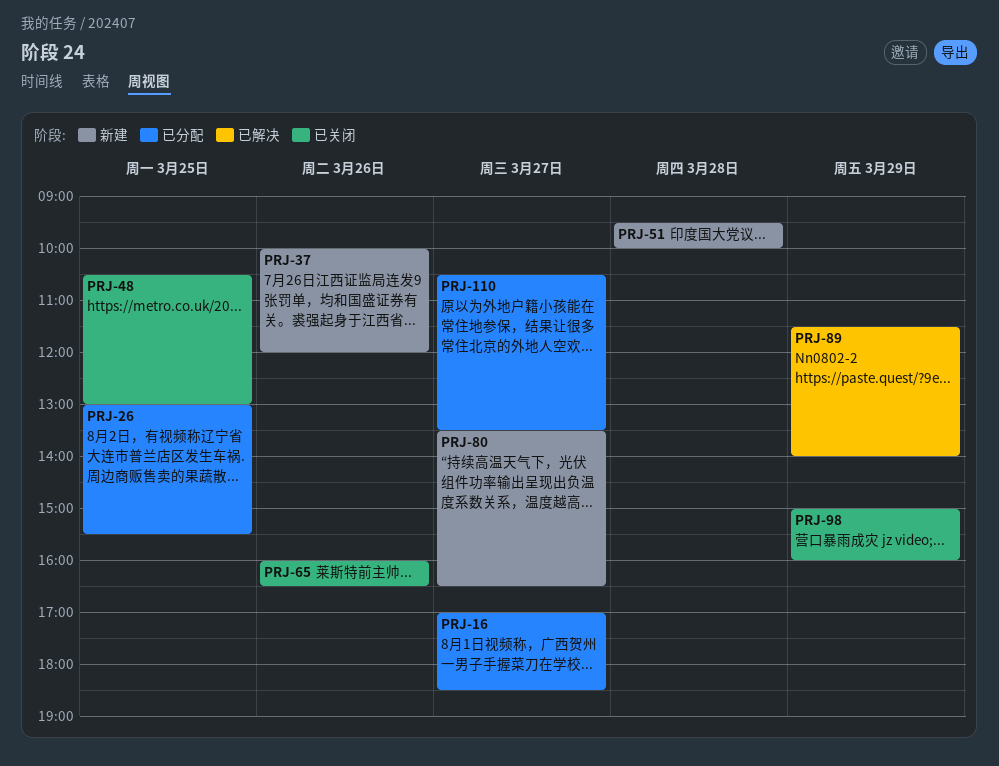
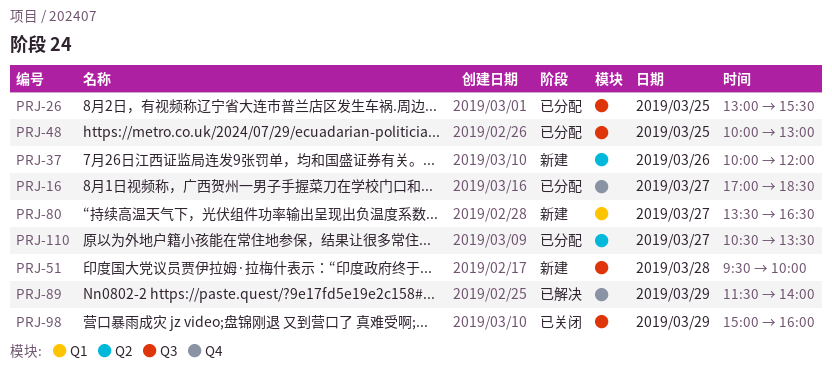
PRJ-48, status: 已关闭 -> 已分配
PRJ-48, begins: 10:30 -> 10:00
PRJ-65: present -> none

